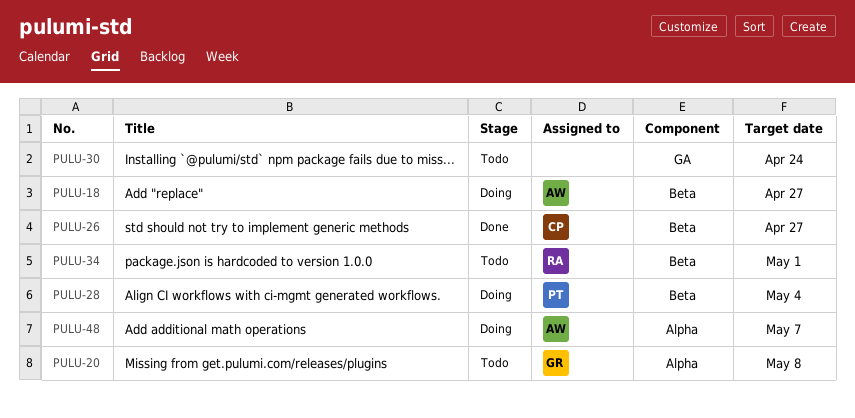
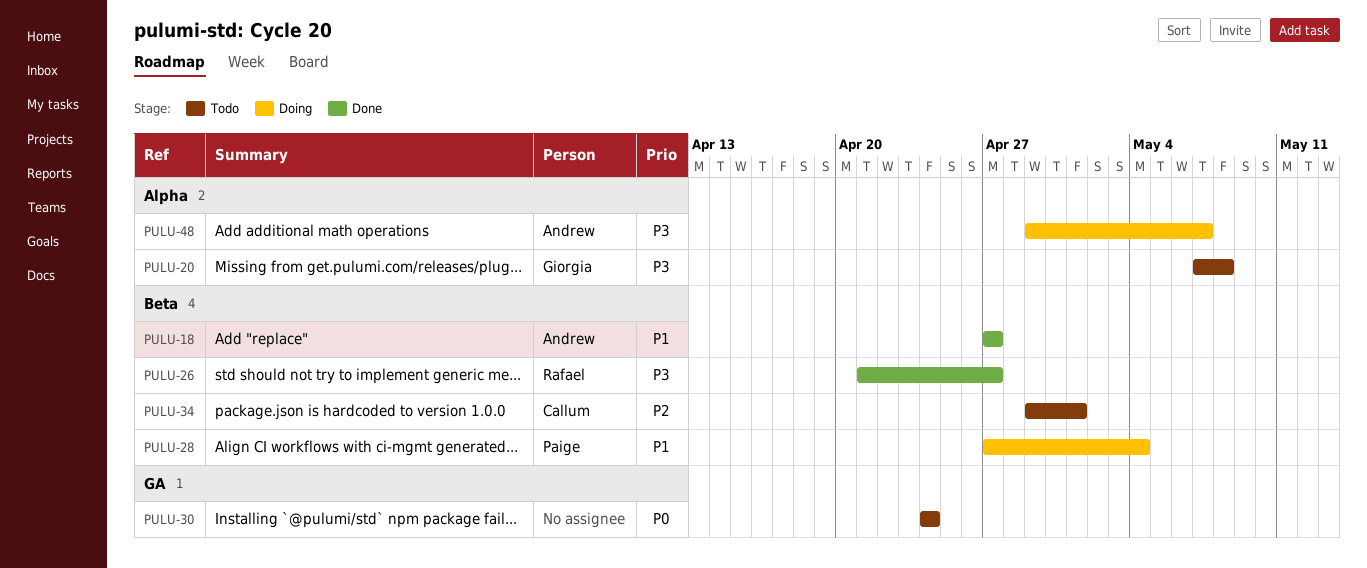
PULU-18, status: Doing -> Done
PULU-26, owner: Callum -> Rafael
PULU-34, owner: Rafael -> Callum

